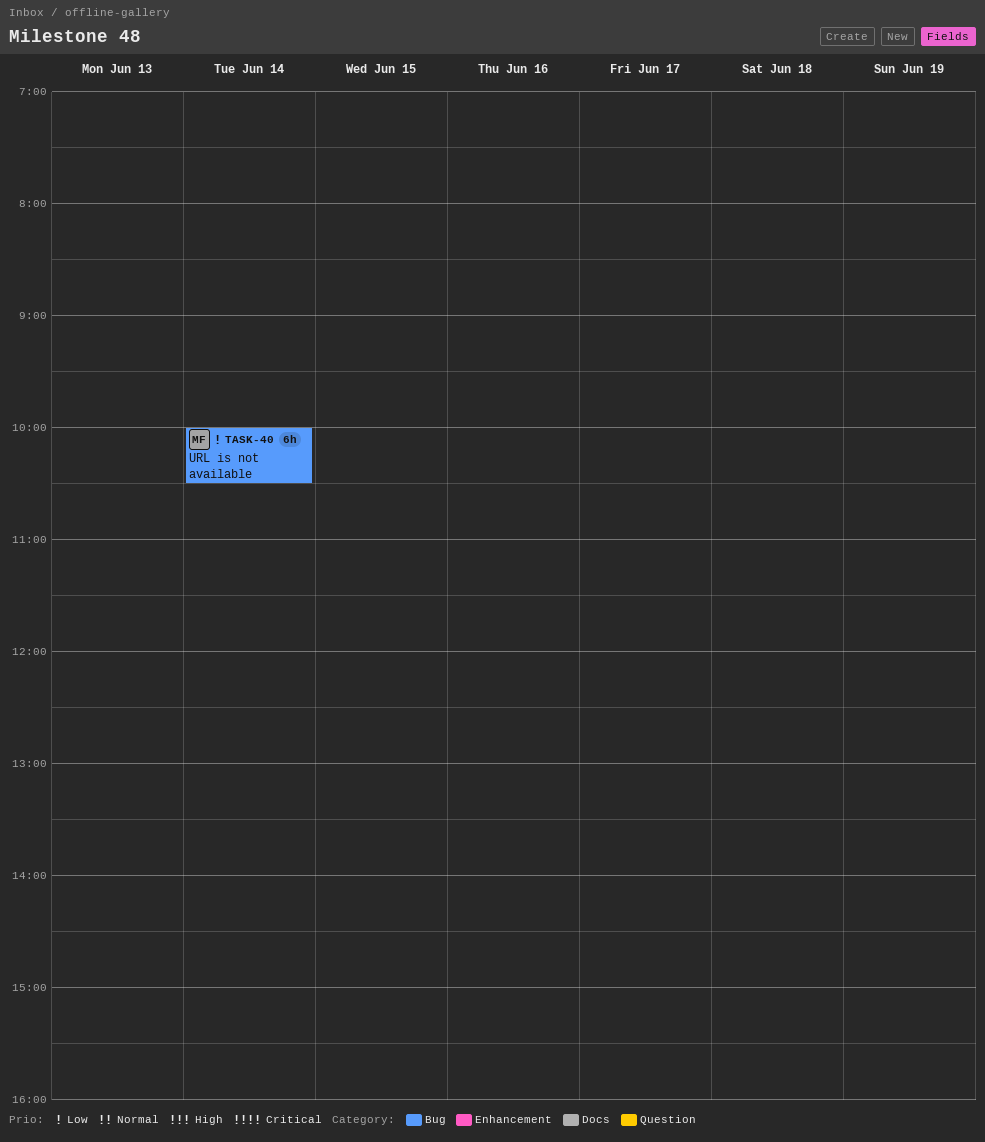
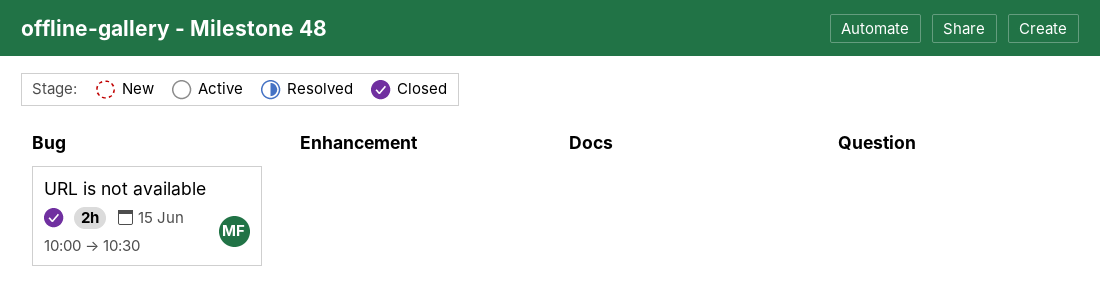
URL is not available, estimate: 6h -> 2h
URL is not available, day: Jun 14 -> Jun 15

